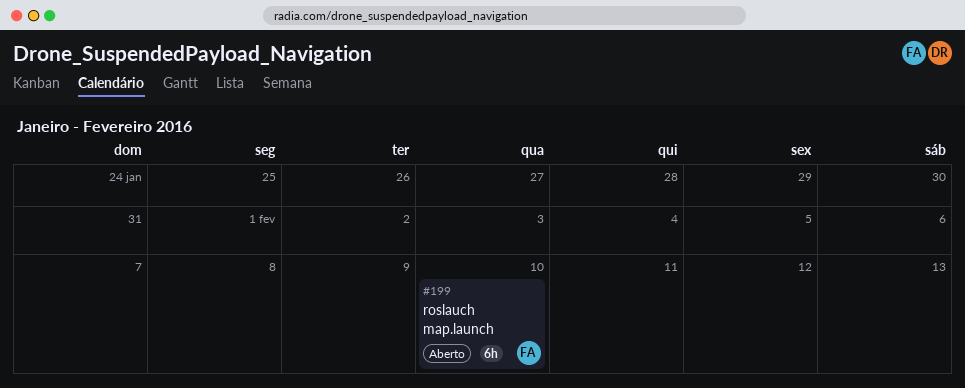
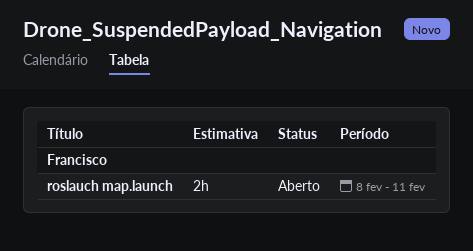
roslauch map.launch, estimate: 6h -> 2h
roslauch map.launch, due: Feb 10 -> Feb 11

